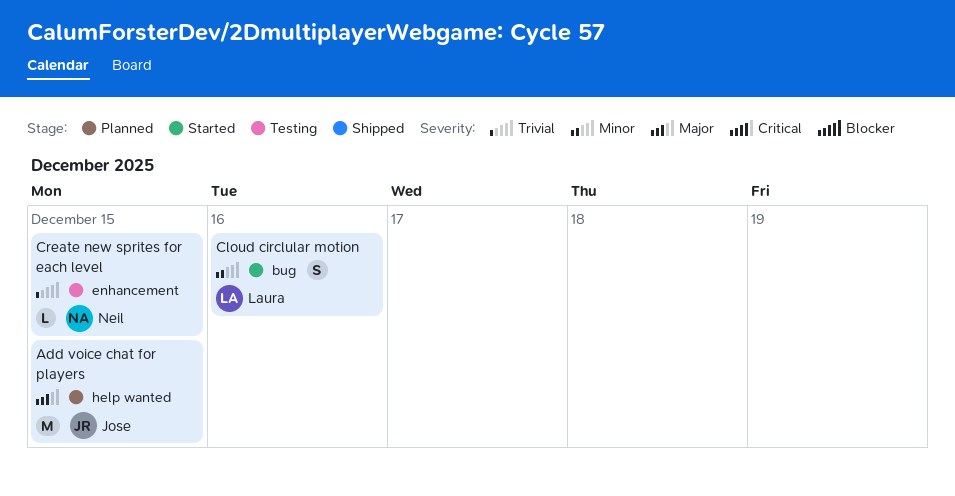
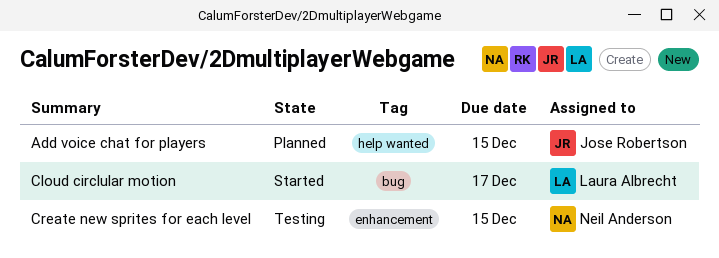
Cloud circlular motion, due: Dec 16 -> Dec 17

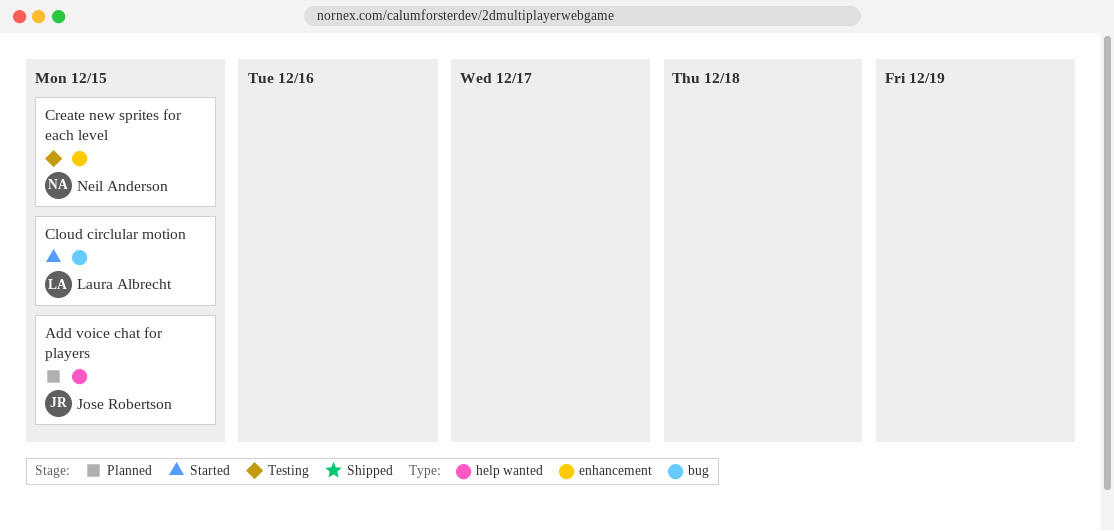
Cloud circlular motion, due: Dec 17 -> Dec 15

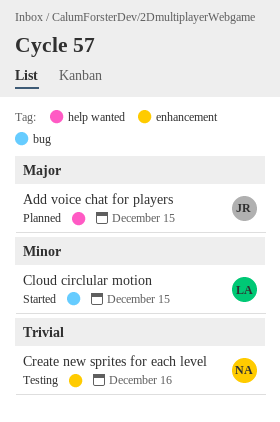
Create new sprites for each level, due: Dec 15 -> Dec 16

